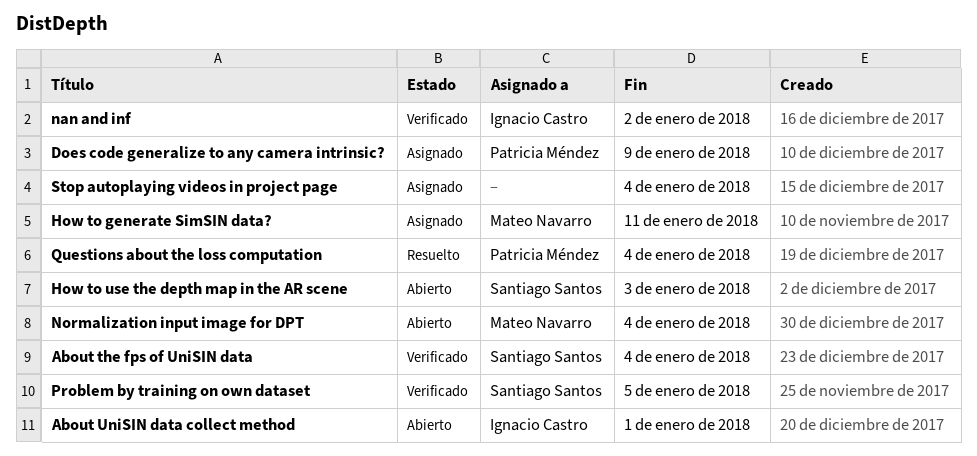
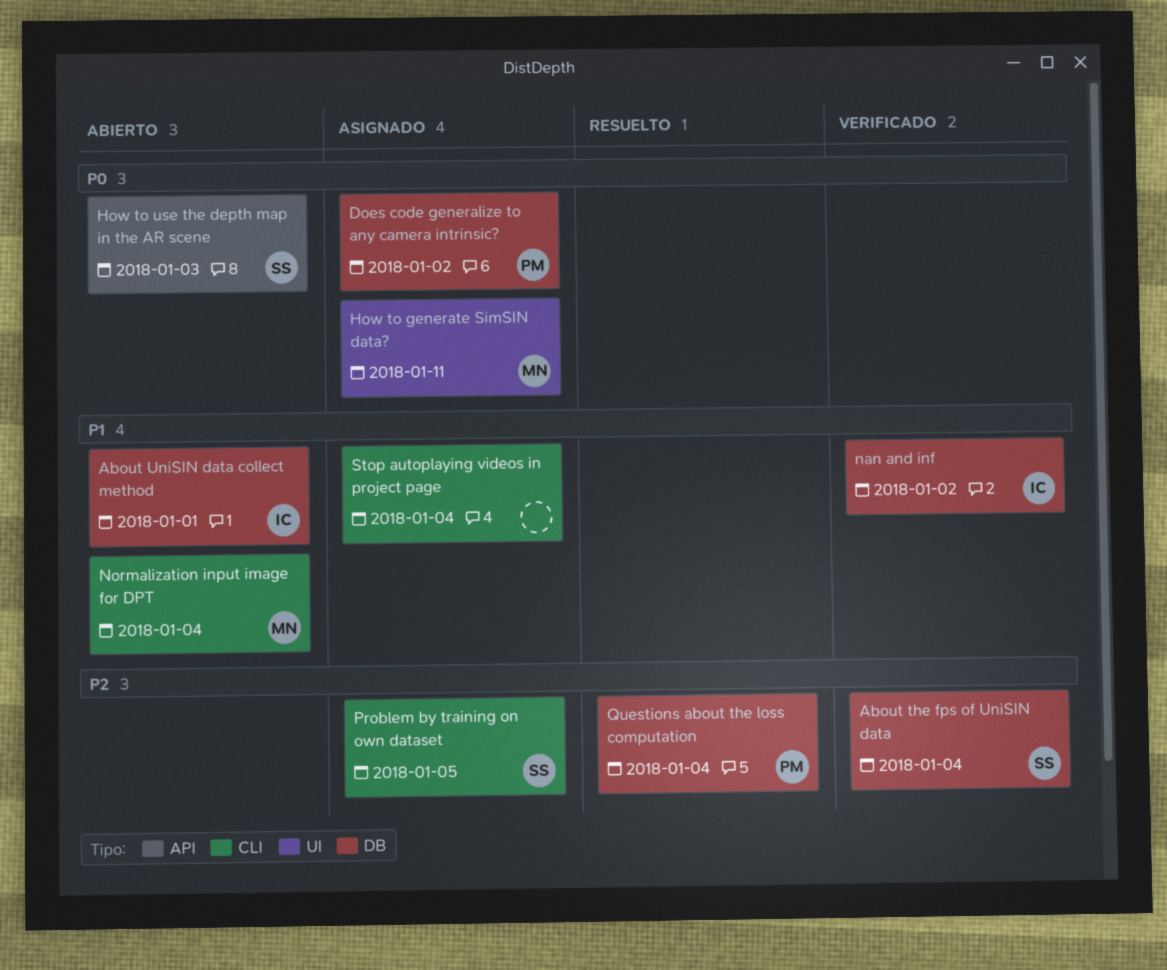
Does code generalize to any camera intrinsic?, due: Jan 9 -> Jan 2
Problem by training on own dataset, status: Verificado -> Asignado

